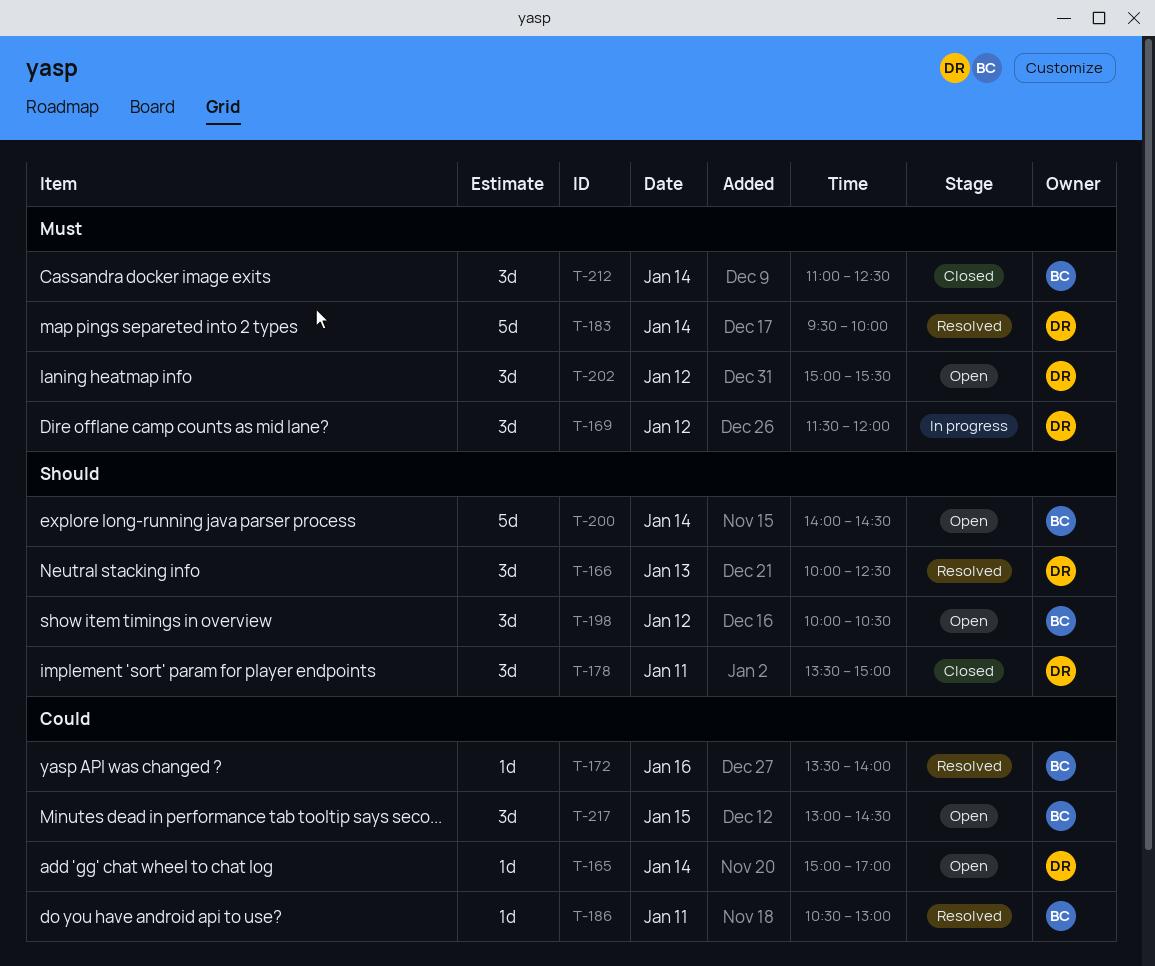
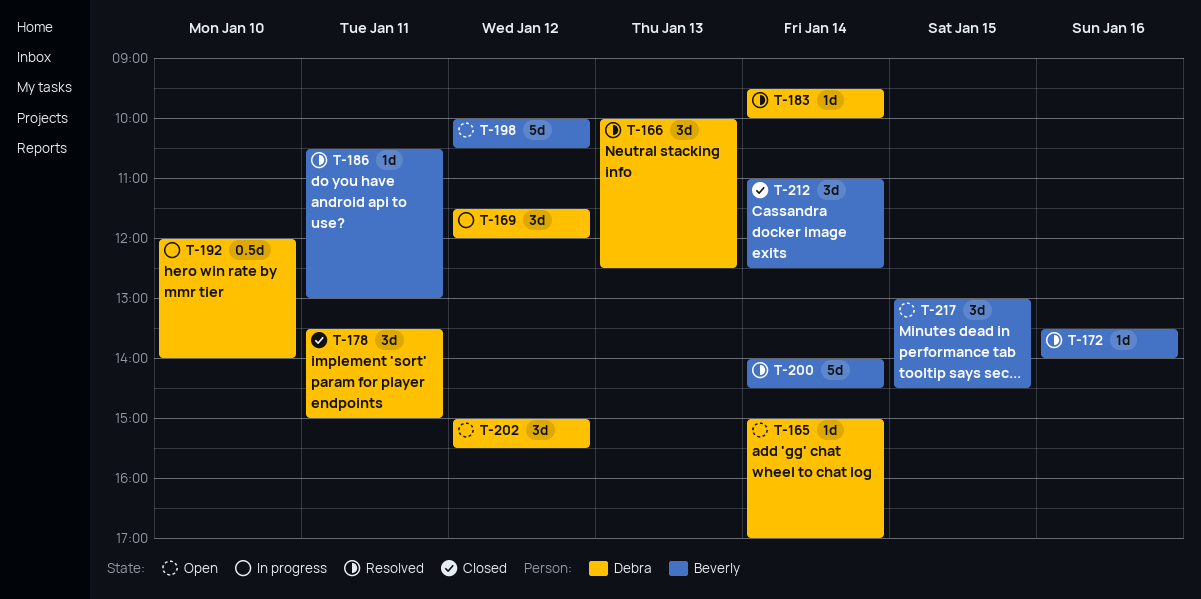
T-183, estimate: 5d -> 1d
T-192: none -> present
T-198, estimate: 3d -> 5d
T-200, status: Open -> Resolved

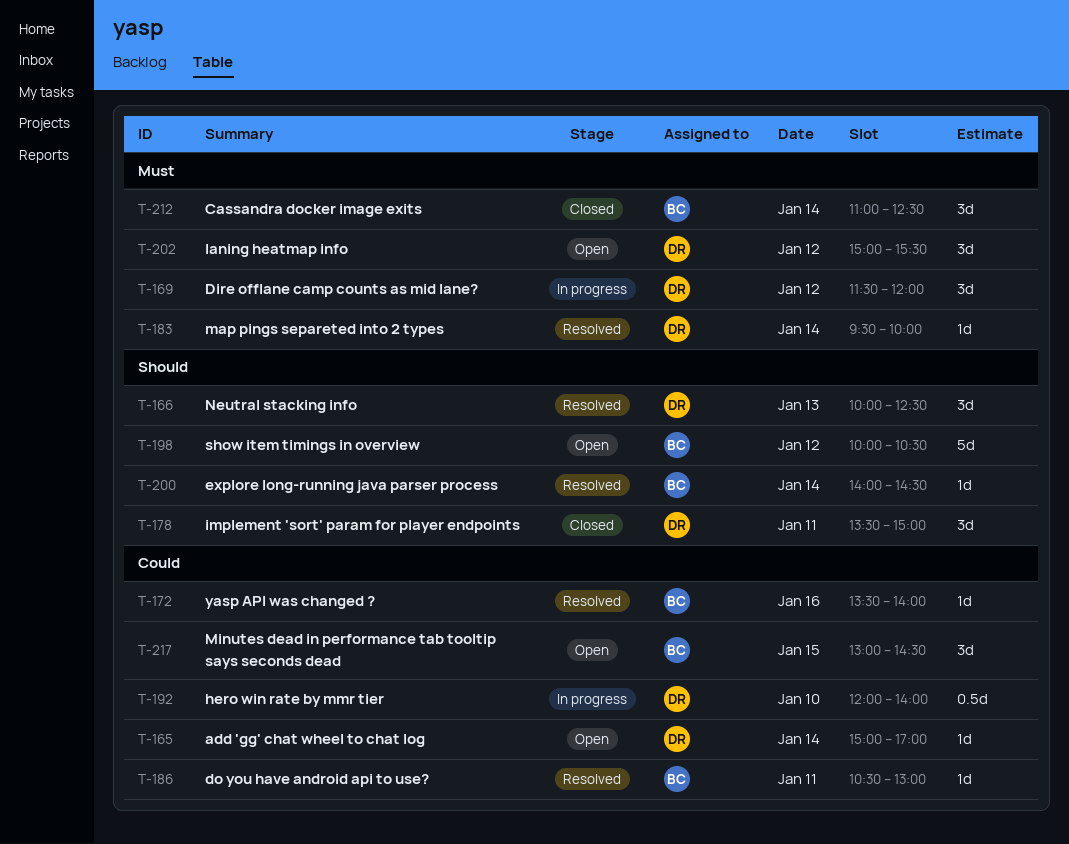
T-200, estimate: 5d -> 1d

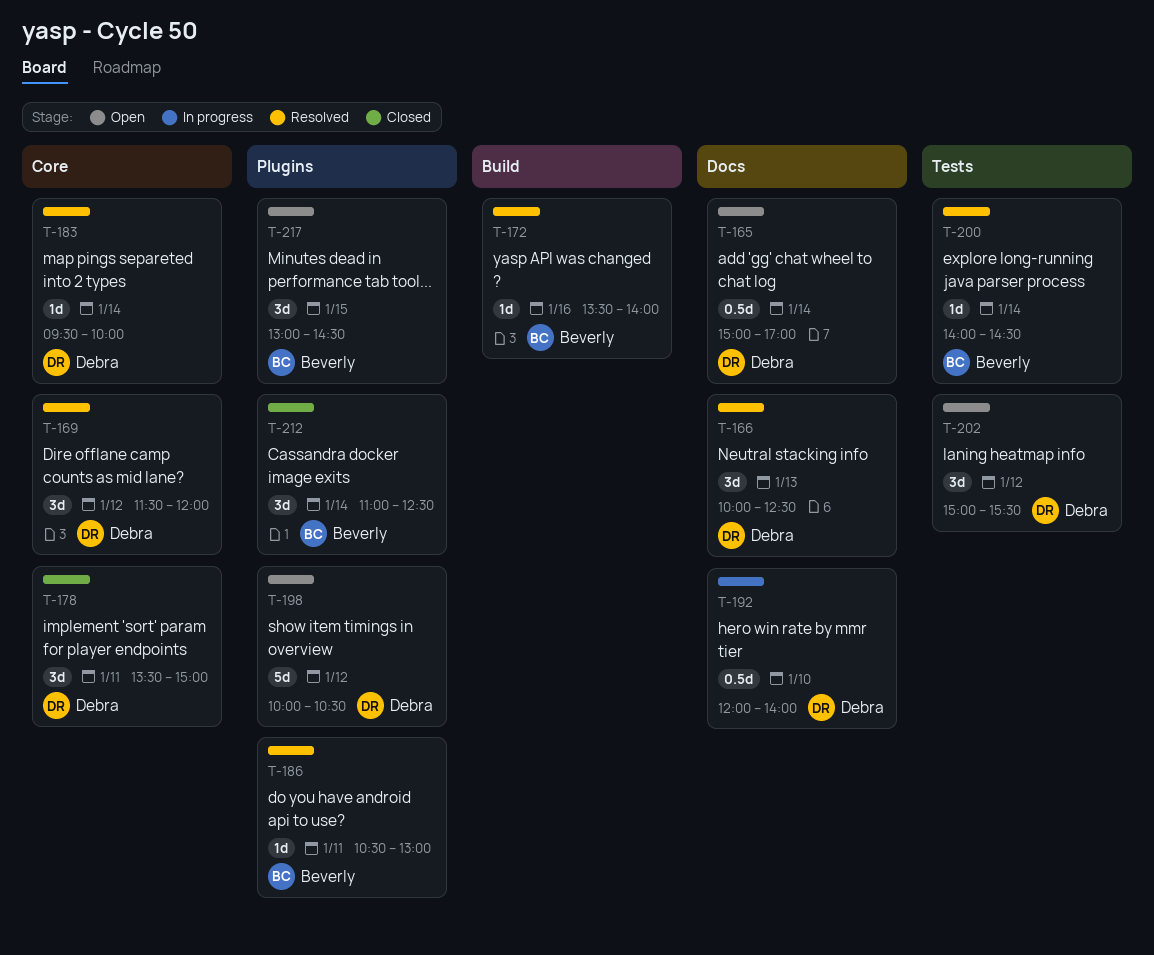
T-165, estimate: 1d -> 0.5d
T-169, status: In progress -> Resolved
T-198, owner: Beverly -> Debra

